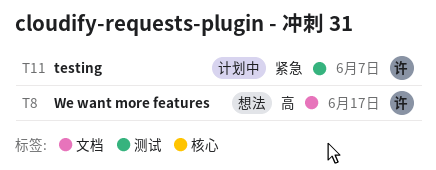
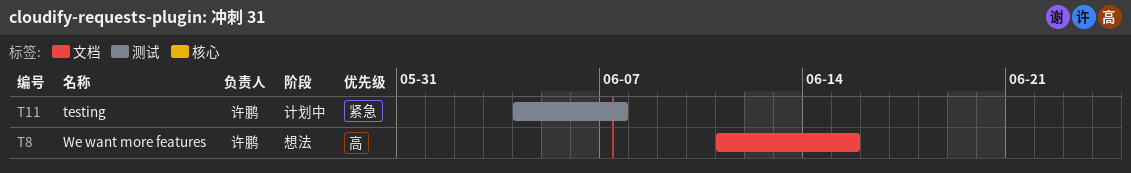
T8, due: Jun 17 -> Jun 15

